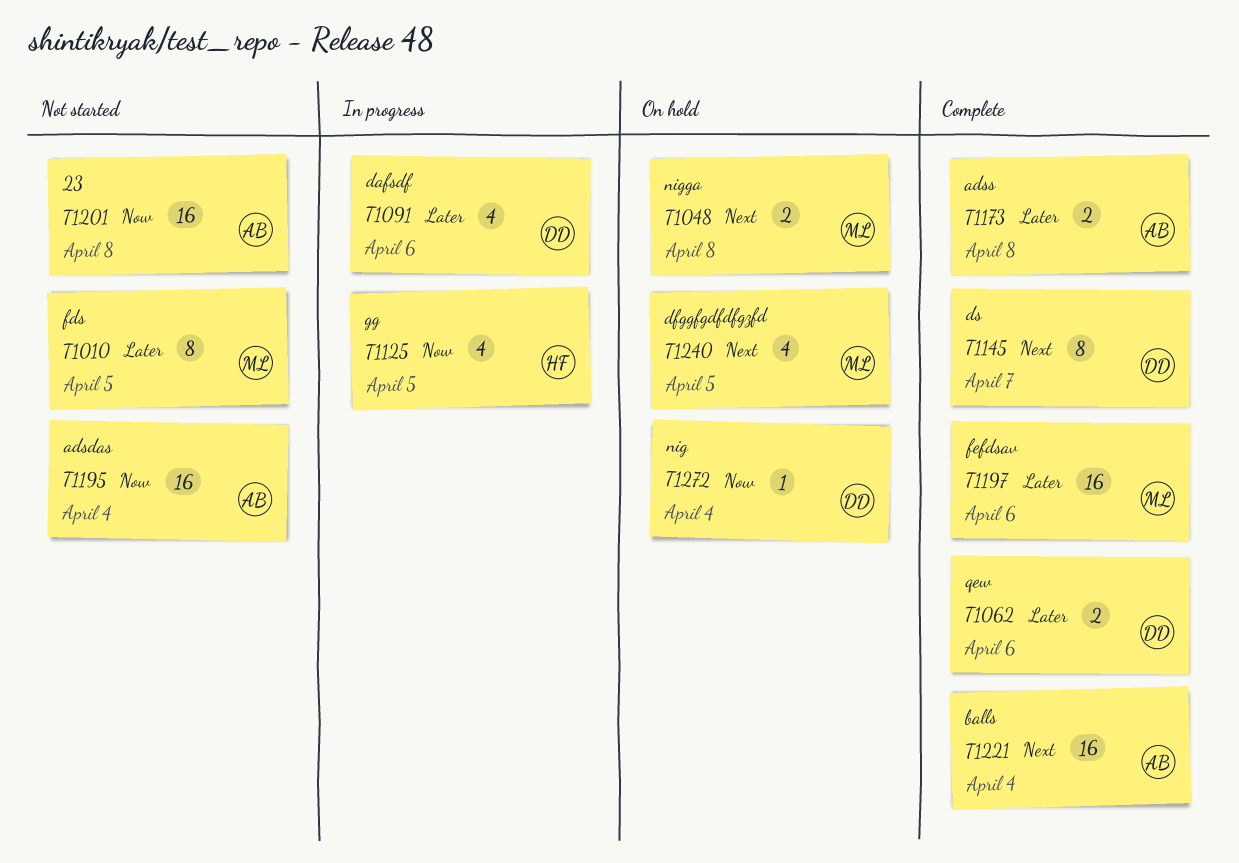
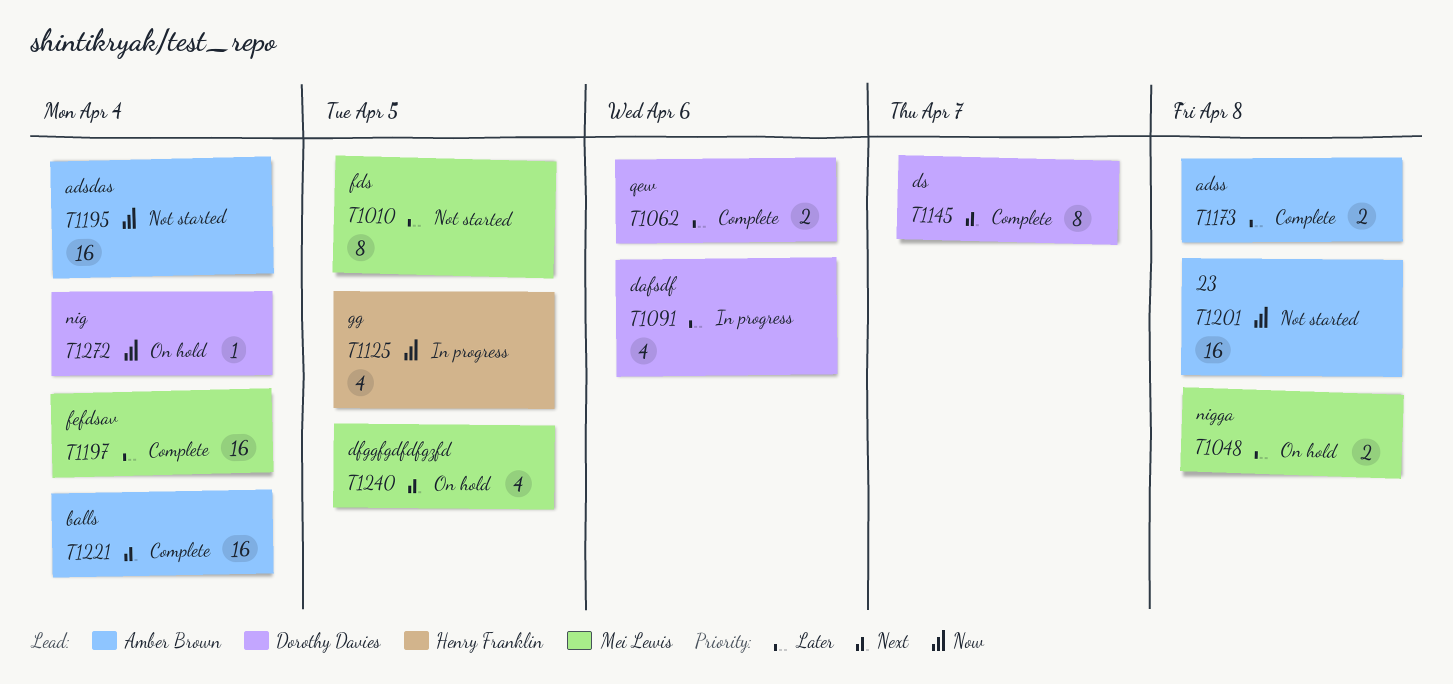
T1048, priority: Next -> Later
T1197, due: Apr 6 -> Apr 4

